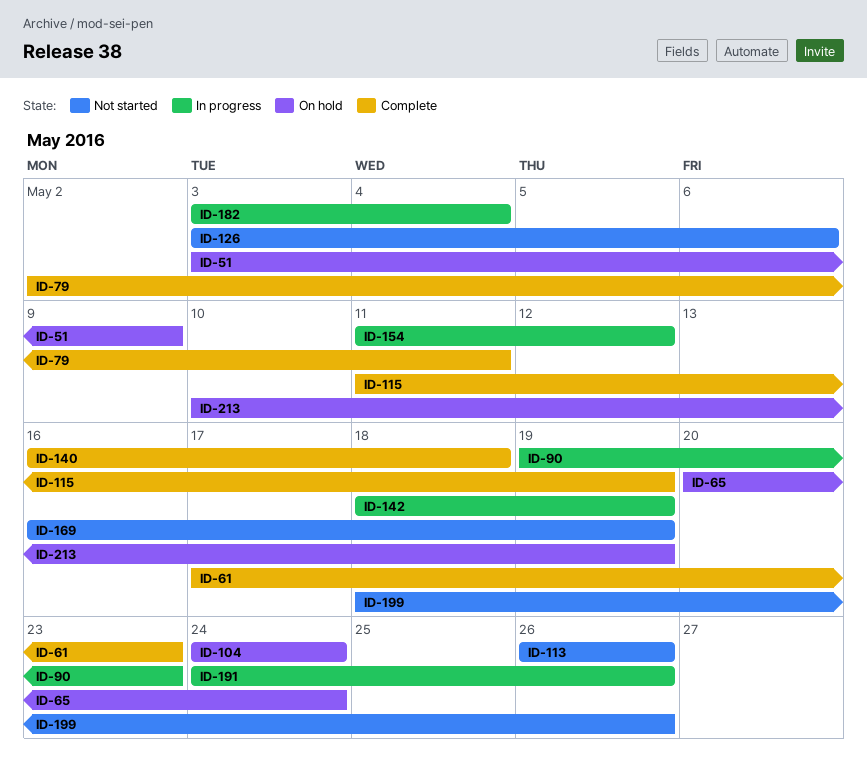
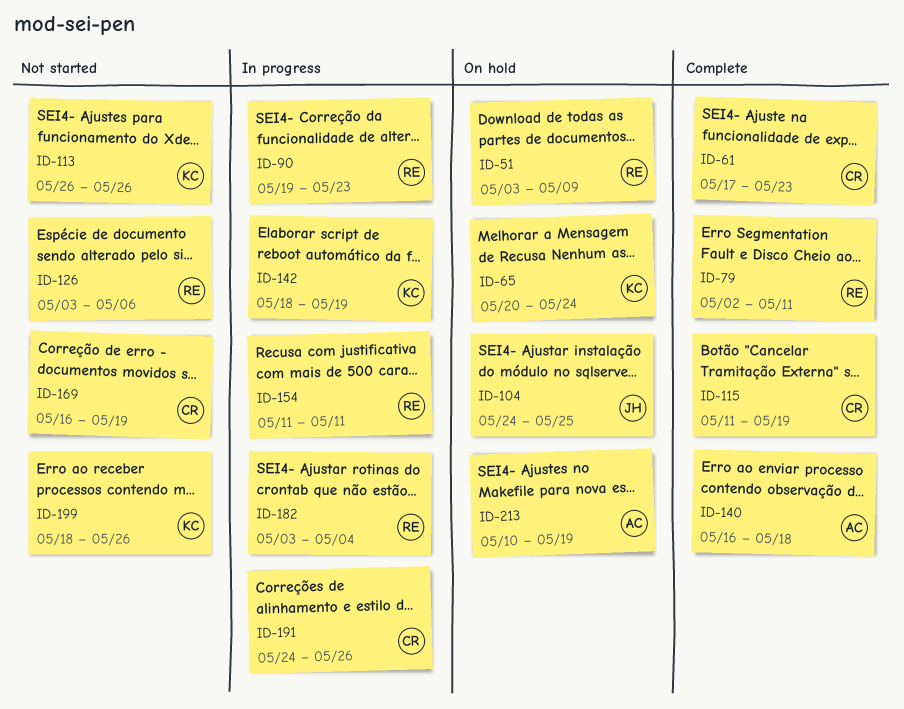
ID-104, due: May 24 -> May 25
ID-154, due: May 12 -> May 11

